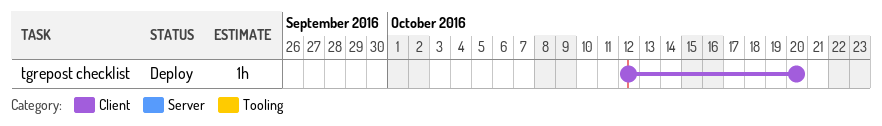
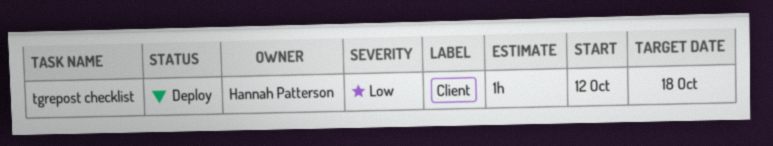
tgrepost checklist, due: Oct 20 -> Oct 18

